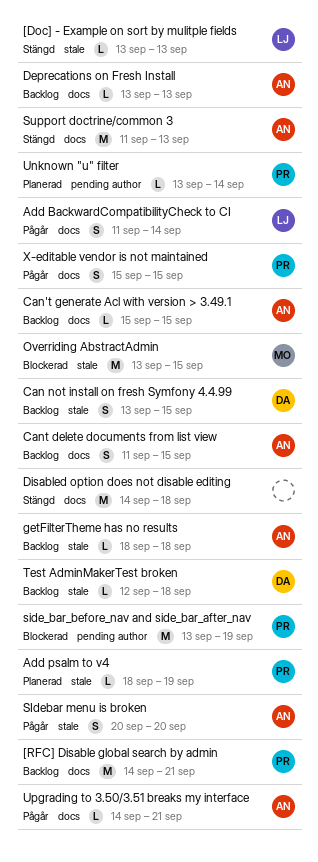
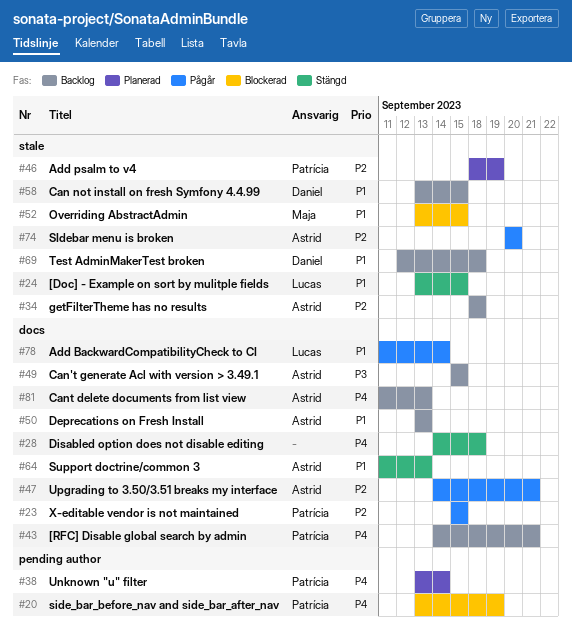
[Doc] - Example on sort by mulitple fields, due: Sep 13 -> Sep 15
Cant delete documents from list view, due: Sep 15 -> Sep 13

